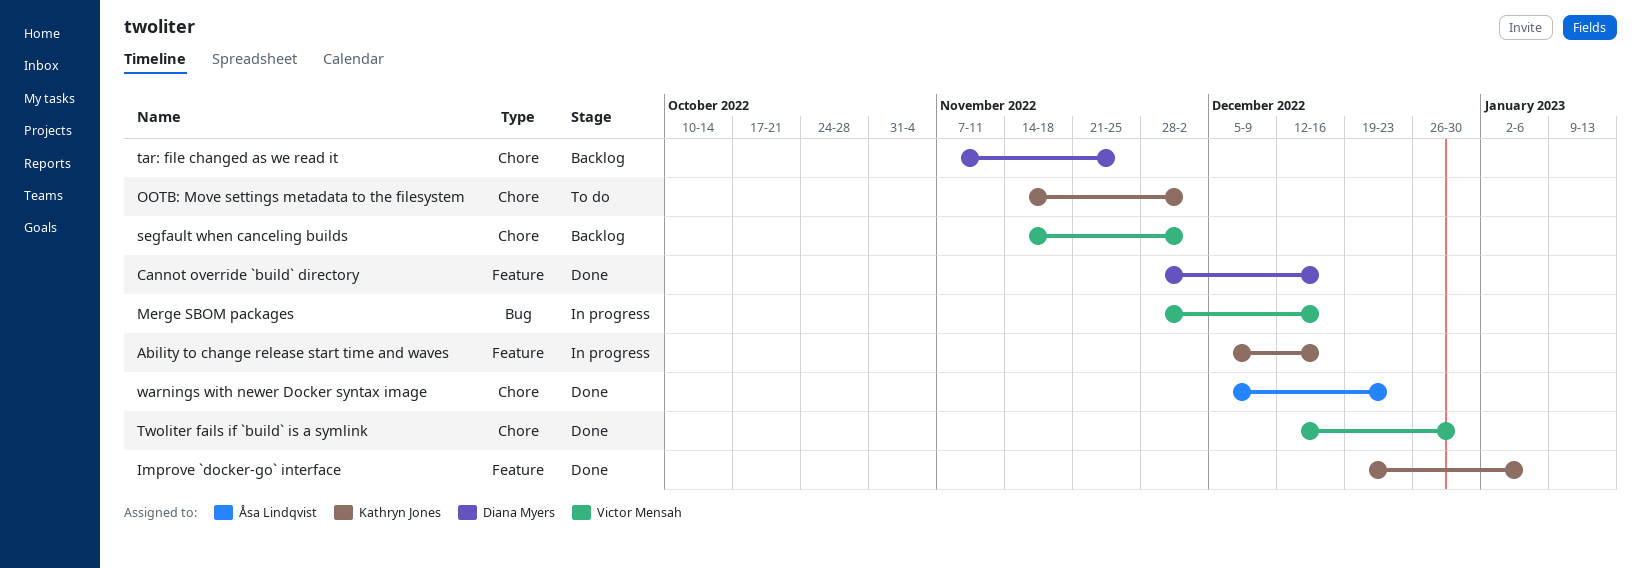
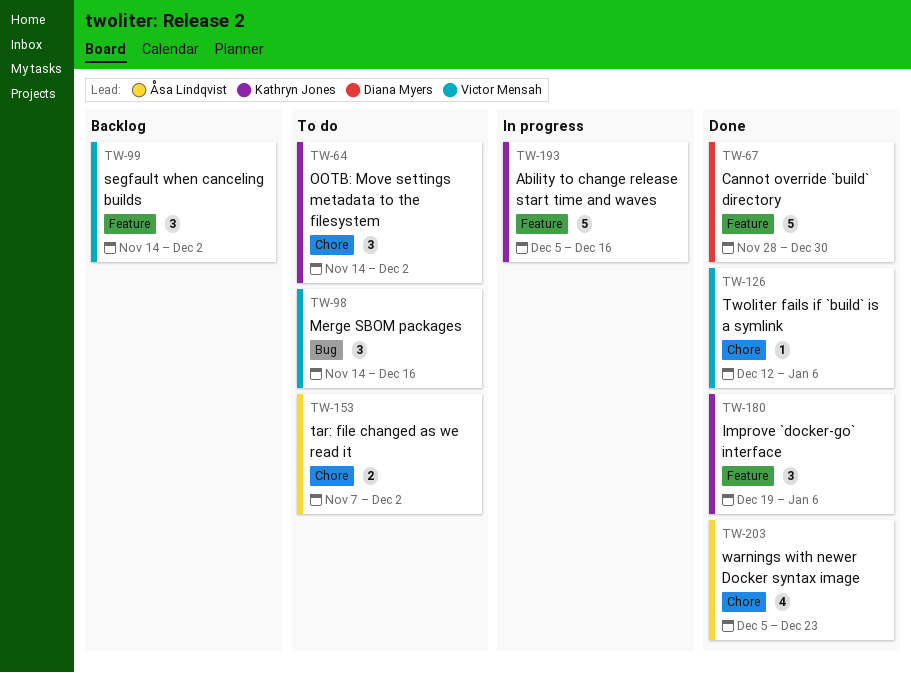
Cannot override `build` directory, due: Dec 16 -> Dec 30
Merge SBOM packages, status: In progress -> To do
Merge SBOM packages, start: Nov 28 -> Nov 14
segfault when canceling builds, label: Chore -> Feature
tar: file changed as we read it, status: Backlog -> To do
tar: file changed as we read it, owner: Diana Myers -> Åsa Lindqvist
tar: file changed as we read it, due: Nov 25 -> Dec 2
Twoliter fails if `build` is a symlink, due: Dec 30 -> Jan 6

